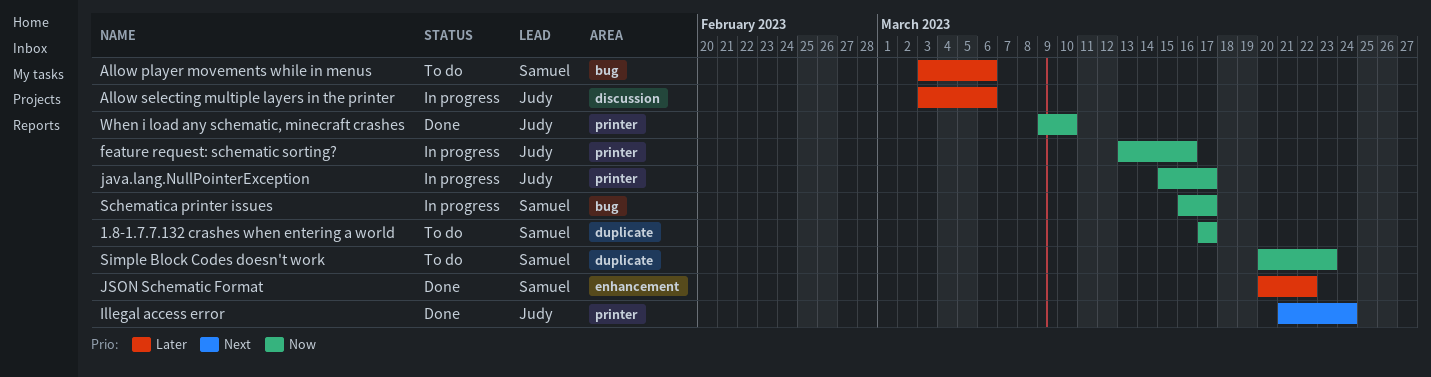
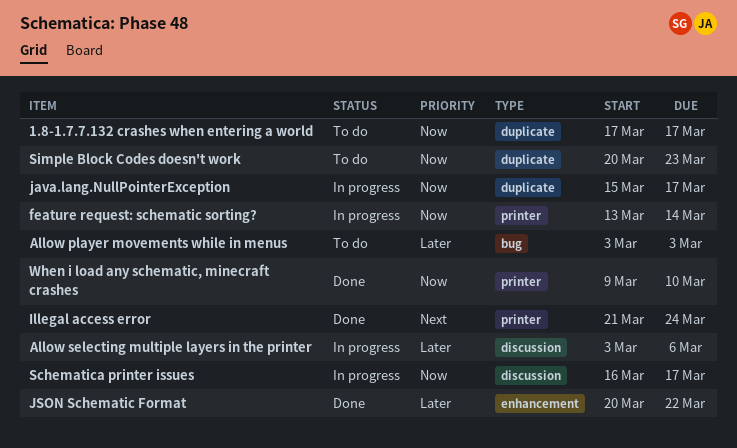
Allow player movements while in menus, due: Mar 6 -> Mar 3
feature request: schematic sorting?, due: Mar 16 -> Mar 14
java.lang.NullPointerException, label: printer -> duplicate
Schematica printer issues, label: bug -> discussion

